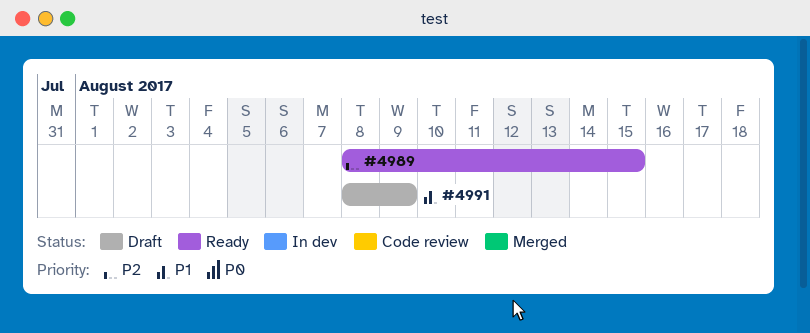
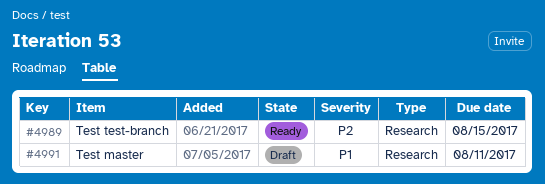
#4991, due: Aug 9 -> Aug 11

